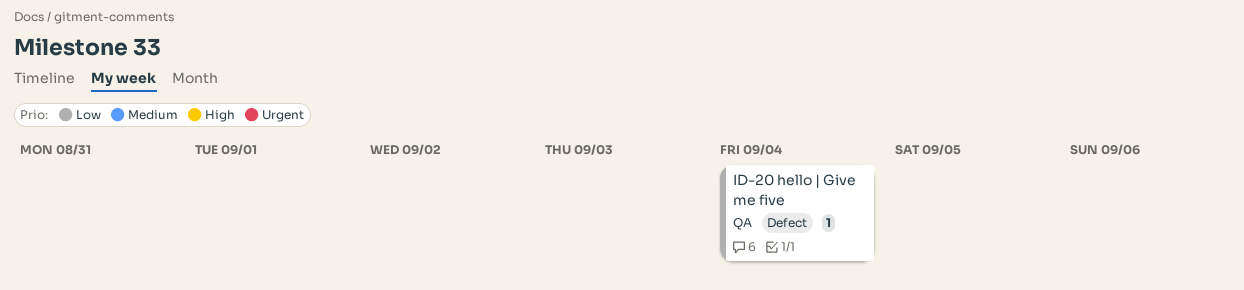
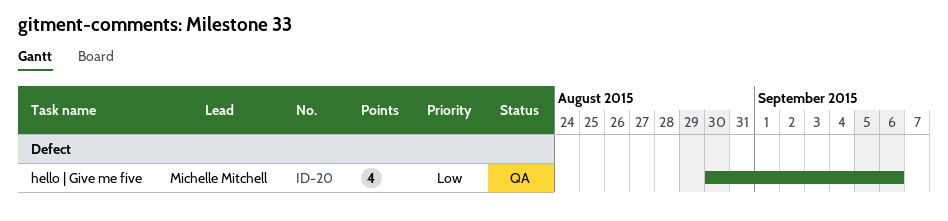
ID-20, estimate: 1 -> 4
ID-20, due: Sep 4 -> Sep 6

